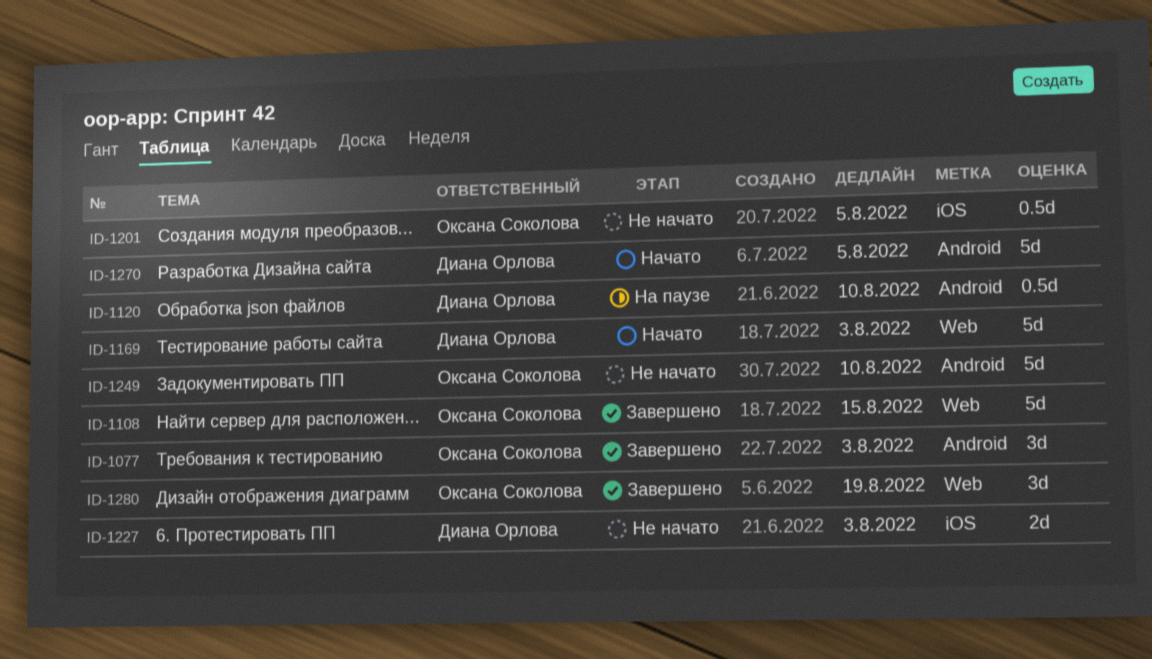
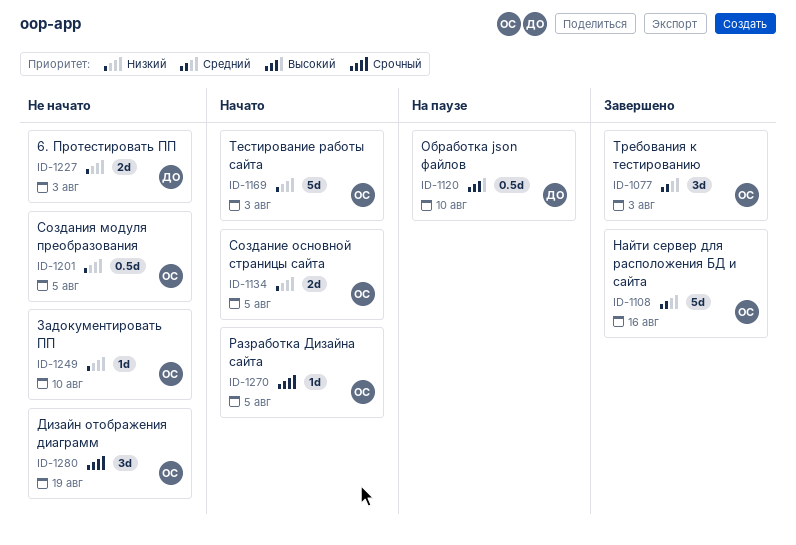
ID-1108, due: Aug 15 -> Aug 16
ID-1134: none -> present
ID-1169, owner: Диана Орлова -> Оксана Соколова
ID-1249, estimate: 5d -> 1d
ID-1270, owner: Диана Орлова -> Оксана Соколова
ID-1270, estimate: 5d -> 1d
ID-1280, status: Завершено -> Не начато

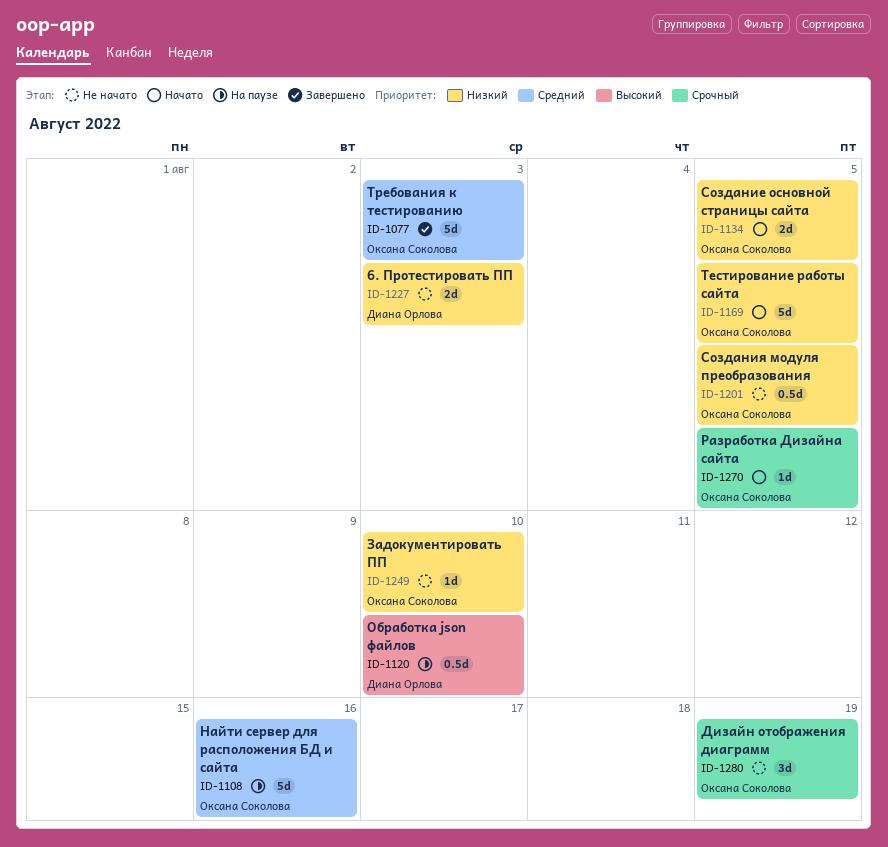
ID-1077, estimate: 3d -> 5d
ID-1108, status: Завершено -> На паузе
ID-1169, due: Aug 3 -> Aug 5

